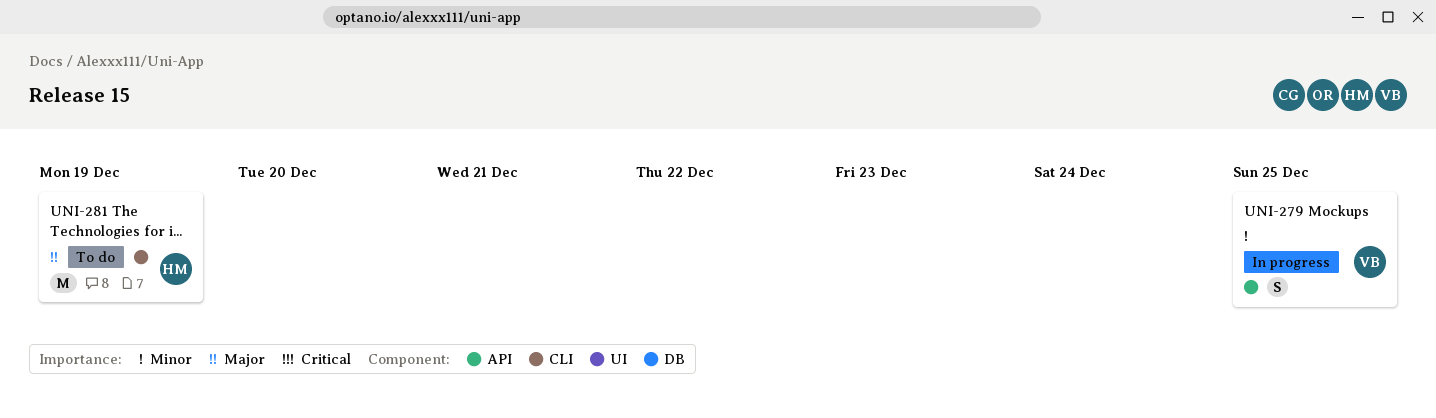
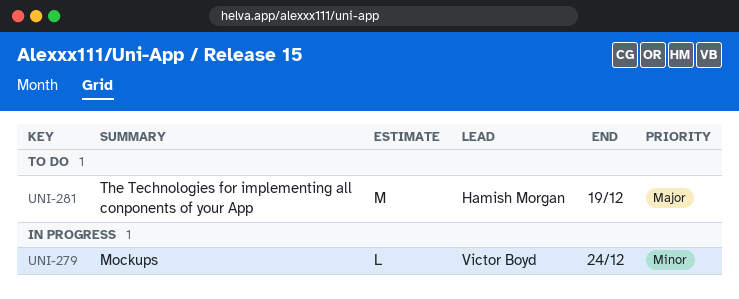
UNI-279, estimate: S -> L
UNI-279, due: Dec 25 -> Dec 24

